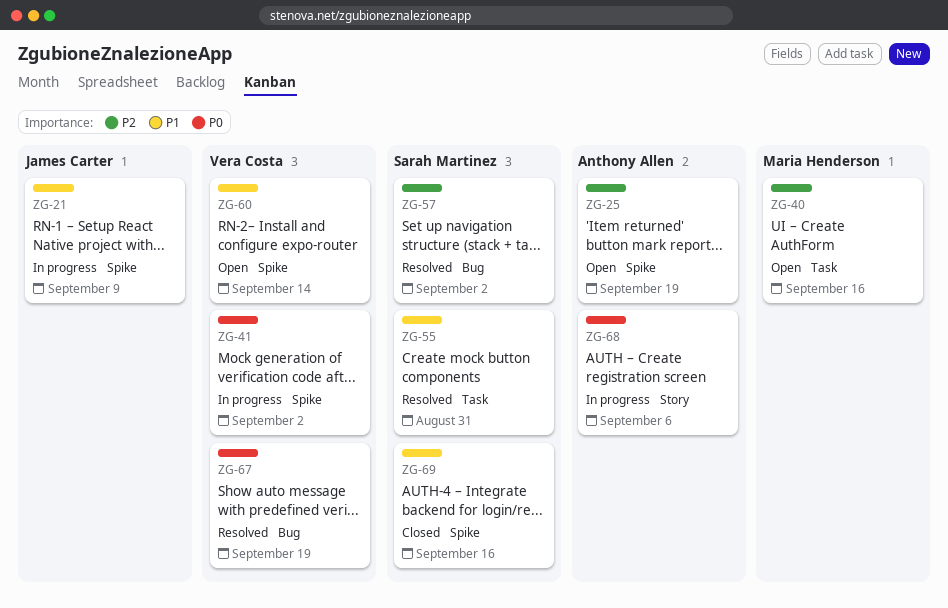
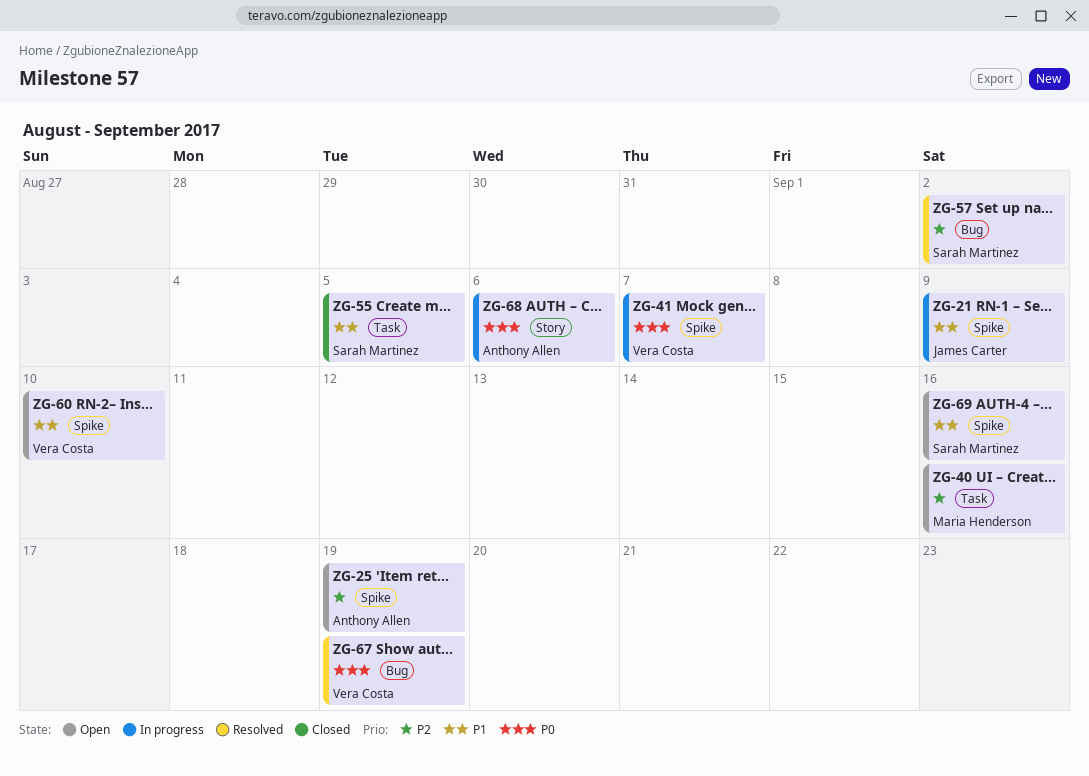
ZG-41, due: Sep 2 -> Sep 7
ZG-55, status: Resolved -> Closed
ZG-55, due: Aug 31 -> Sep 5
ZG-60, due: Sep 14 -> Sep 10
ZG-69, status: Closed -> Open

